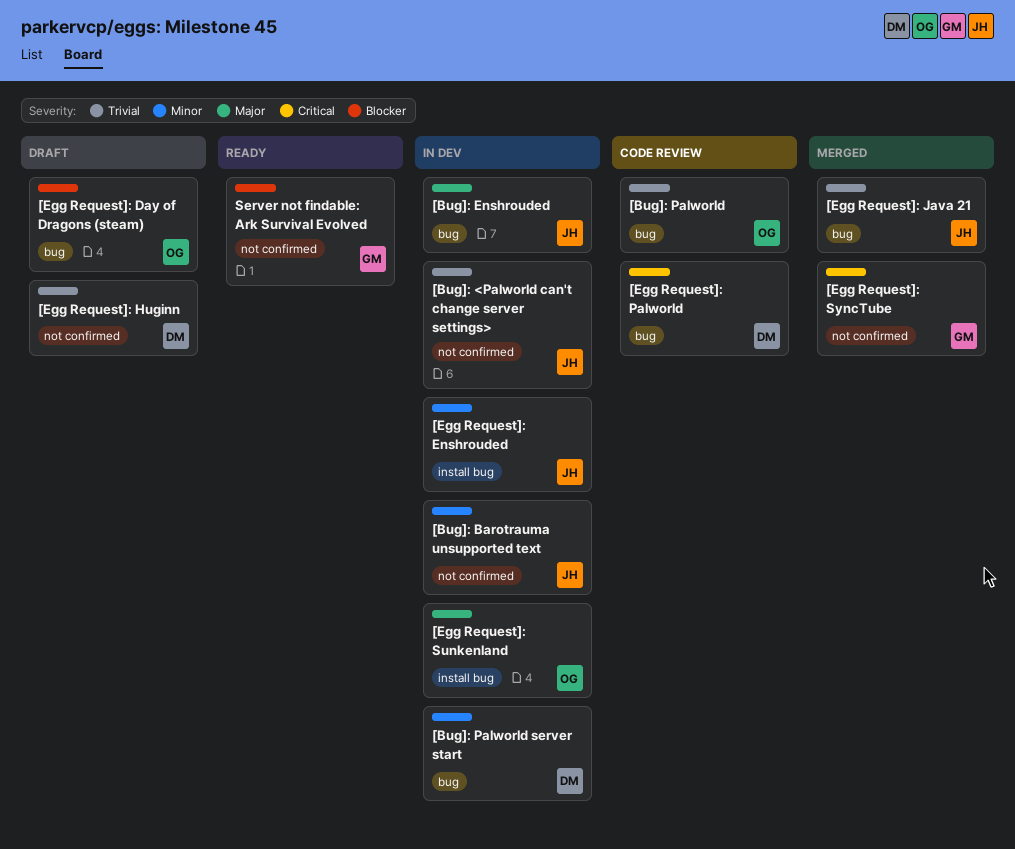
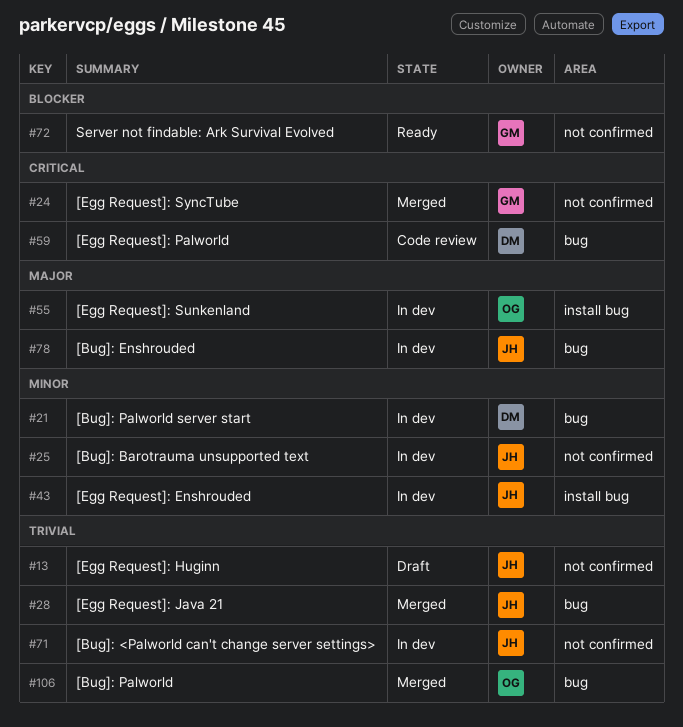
[Bug]: Palworld, status: Code review -> Merged
[Egg Request]: Day of Dragons (steam): present -> none
[Egg Request]: Huginn, owner: DM -> JH

